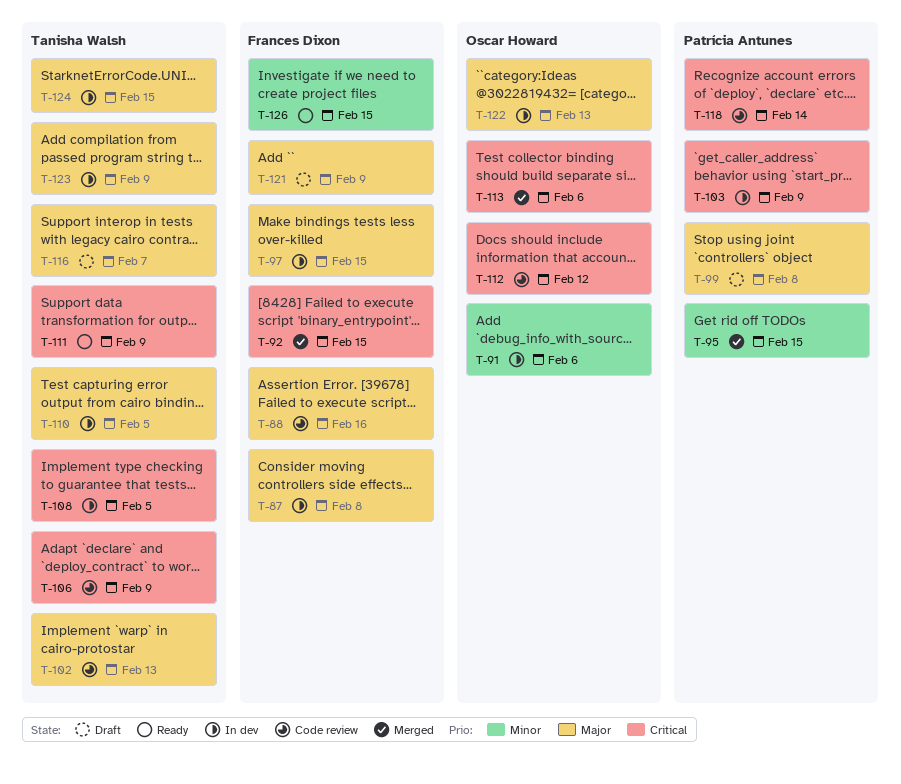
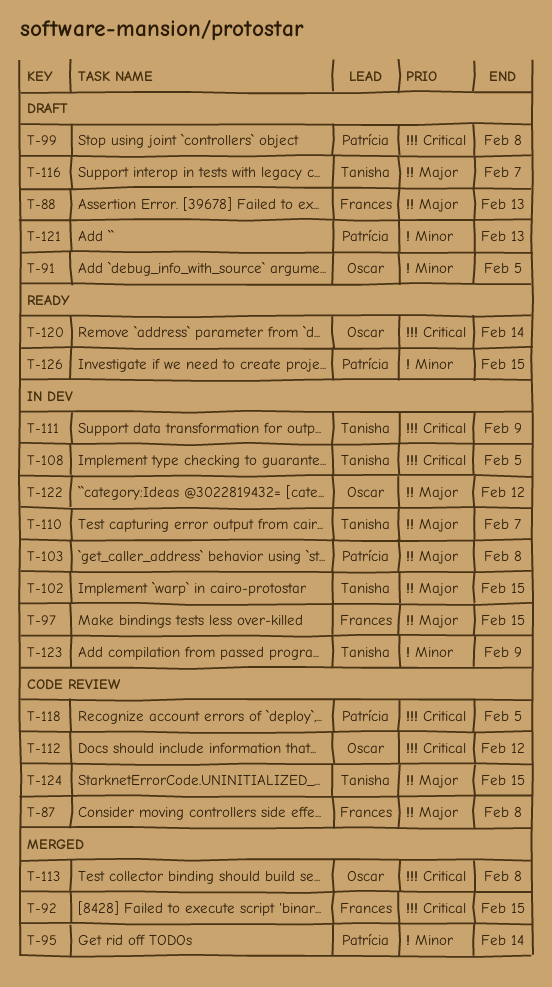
T-87, status: In dev -> Code review
T-88, status: Code review -> Draft
T-88, due: Feb 16 -> Feb 13
T-91, status: In dev -> Draft
T-91, due: Feb 6 -> Feb 5
T-95, due: Feb 15 -> Feb 14
T-99, priority: Major -> Critical
T-102, status: Code review -> In dev
T-102, due: Feb 13 -> Feb 15
T-103, priority: Critical -> Major
T-103, due: Feb 9 -> Feb 8
T-106: present -> none
T-110, due: Feb 5 -> Feb 7
T-111, status: Ready -> In dev
T-113, due: Feb 6 -> Feb 8
T-118, due: Feb 14 -> Feb 5
T-120: none -> present
T-121, owner: Frances Dixon -> Patrícia Antunes
T-121, priority: Major -> Minor
T-121, due: Feb 9 -> Feb 13
T-122, due: Feb 13 -> Feb 12
T-123, priority: Major -> Minor
T-124, status: In dev -> Code review
T-126, owner: Frances Dixon -> Patrícia Antunes

